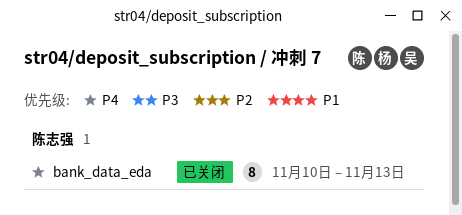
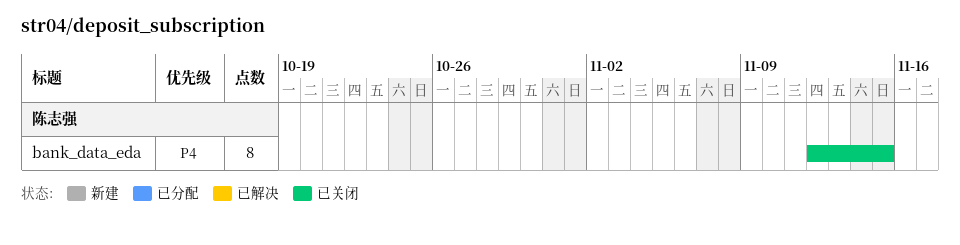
bank_data_eda, start: Nov 10 -> Nov 12
bank_data_eda, due: Nov 13 -> Nov 15

